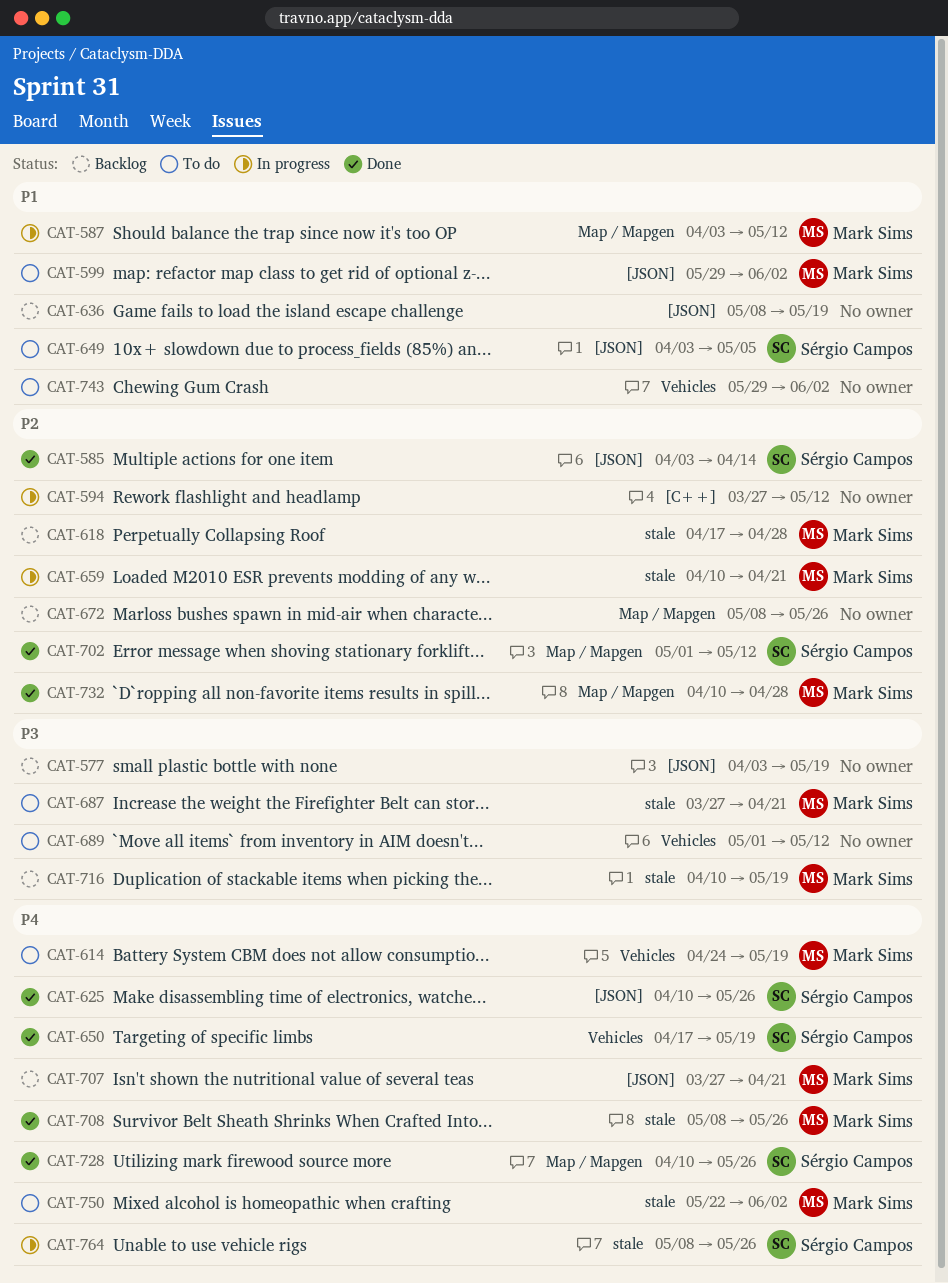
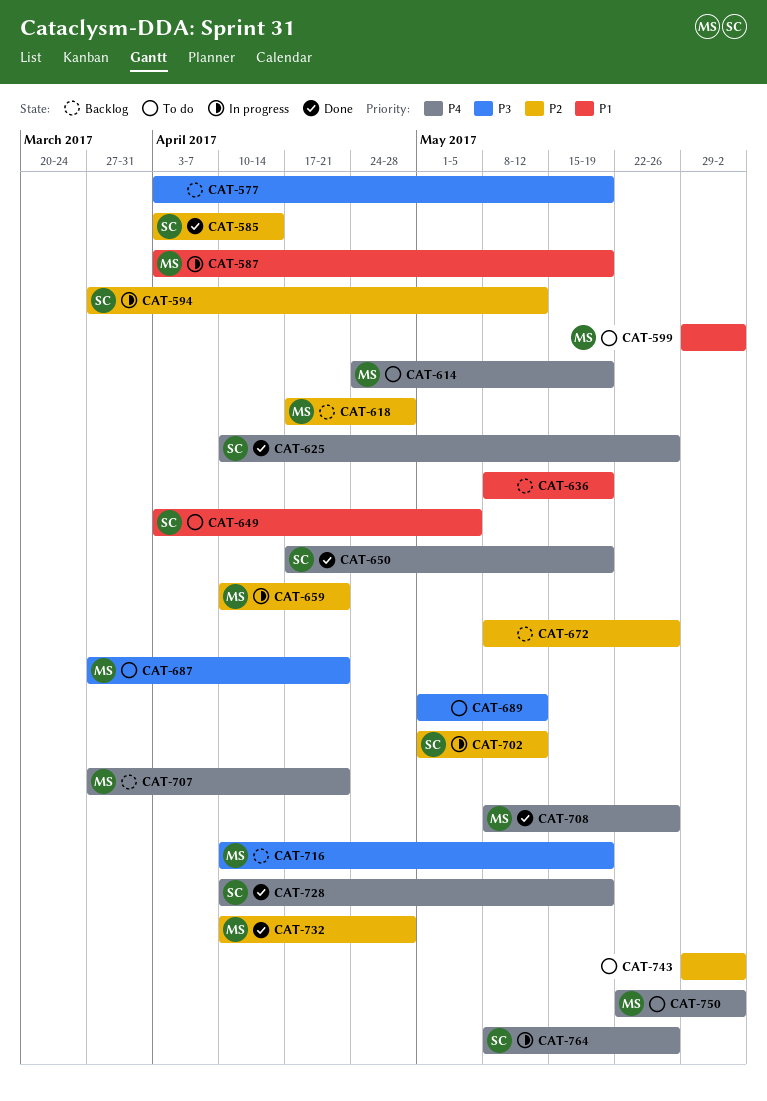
CAT-587, due: May 12 -> May 19
CAT-594, owner: none -> Sérgio Campos
CAT-702, status: Done -> In progress
CAT-728, due: May 26 -> May 19
CAT-743, priority: P1 -> P2

